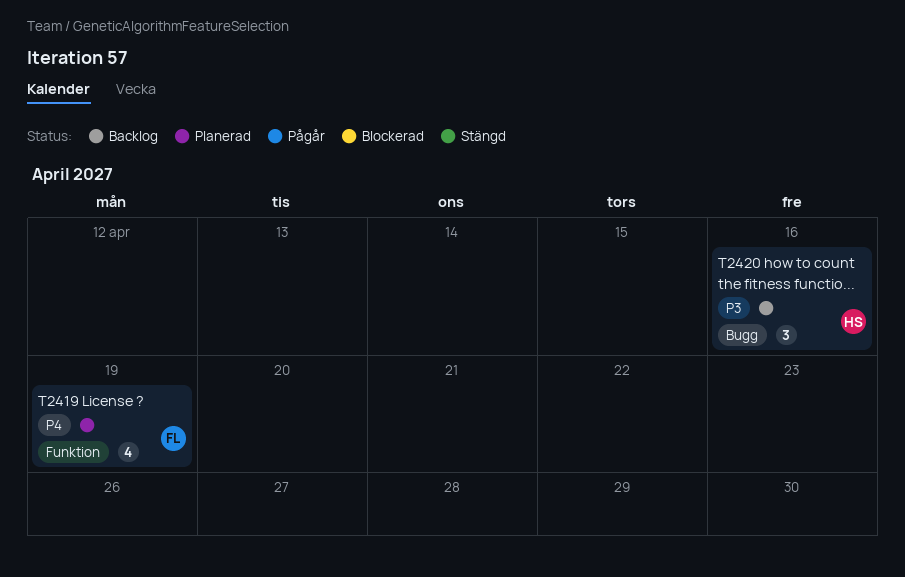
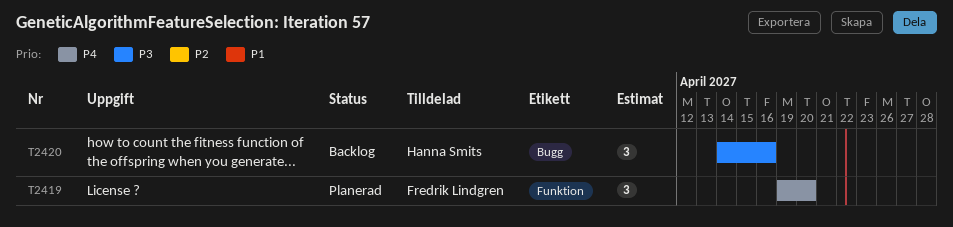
T2419, estimate: 4 -> 3
T2419, due: Apr 19 -> Apr 20

